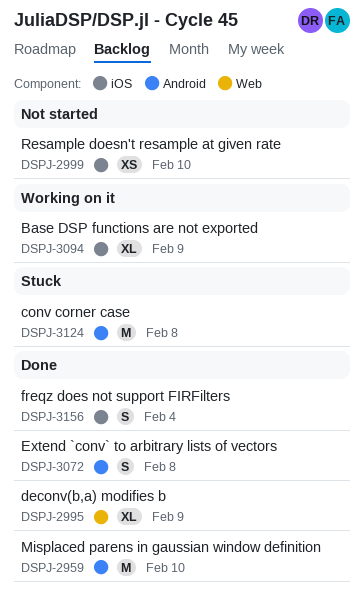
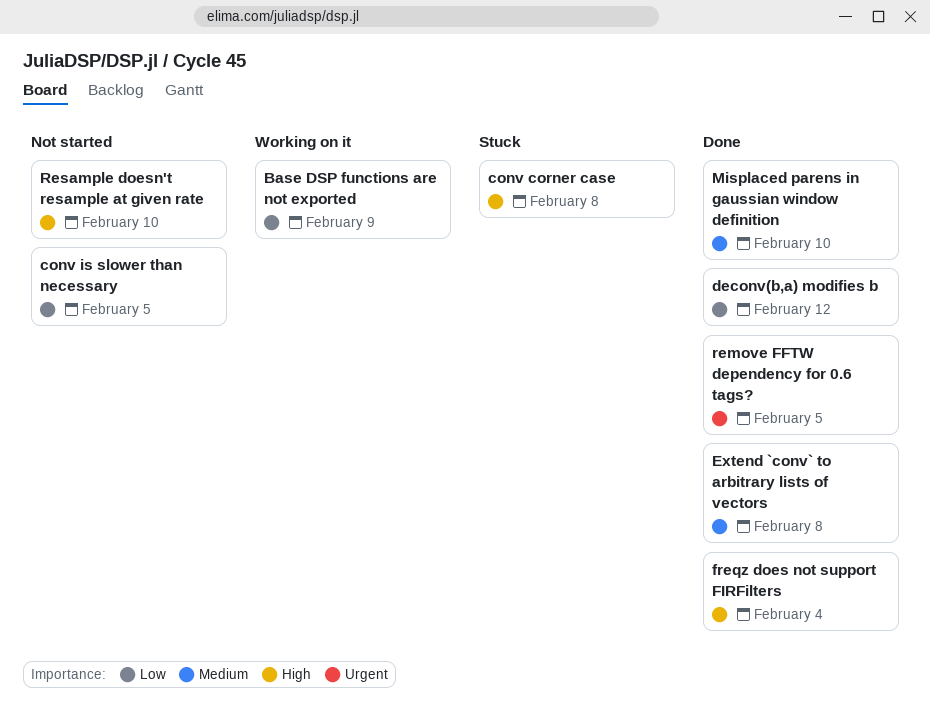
conv is slower than necessary: none -> present
deconv(b,a) modifies b, due: Feb 9 -> Feb 12
remove FFTW dependency for 0.6 tags?: none -> present

